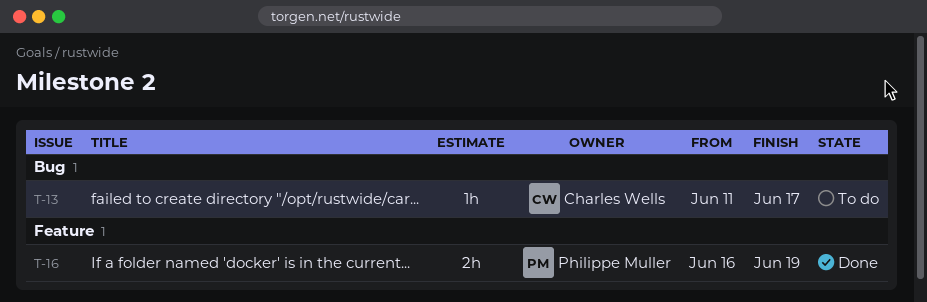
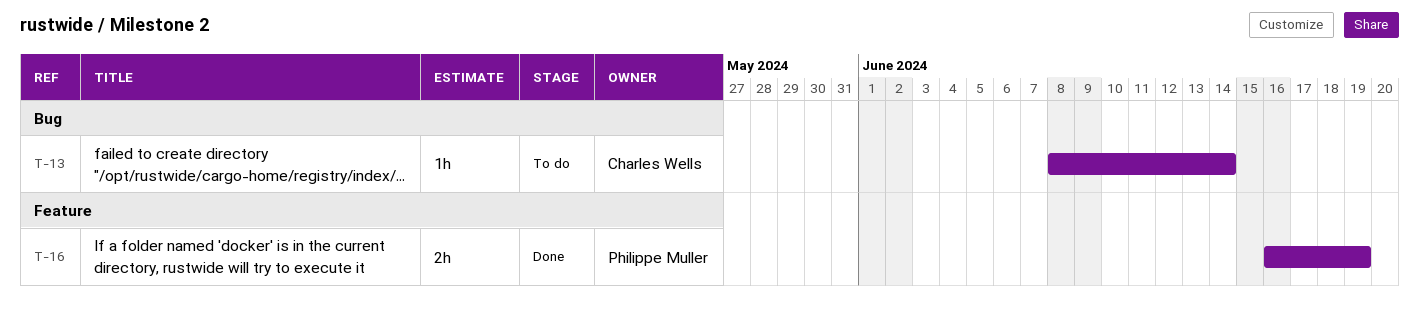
T-13, start: Jun 11 -> Jun 8
T-13, due: Jun 17 -> Jun 14

